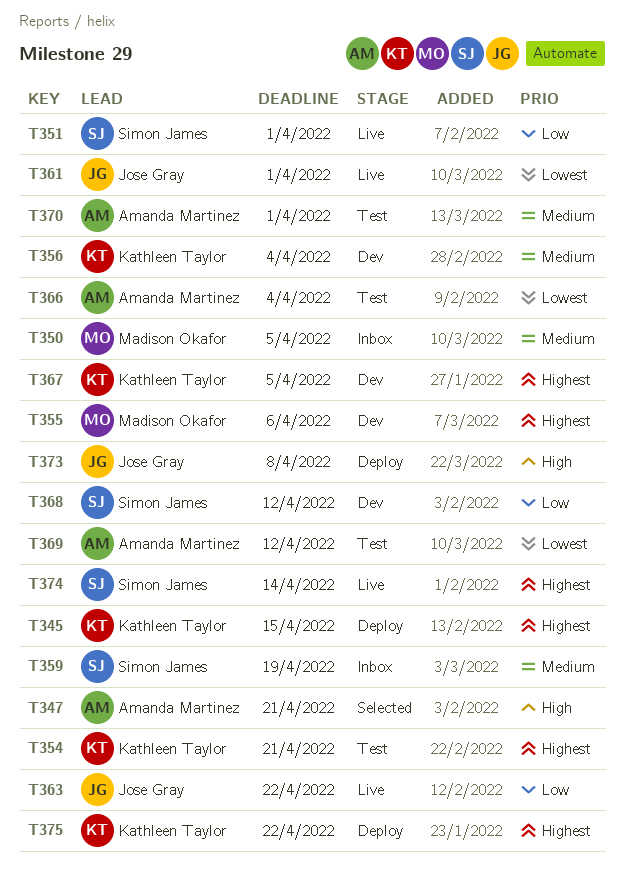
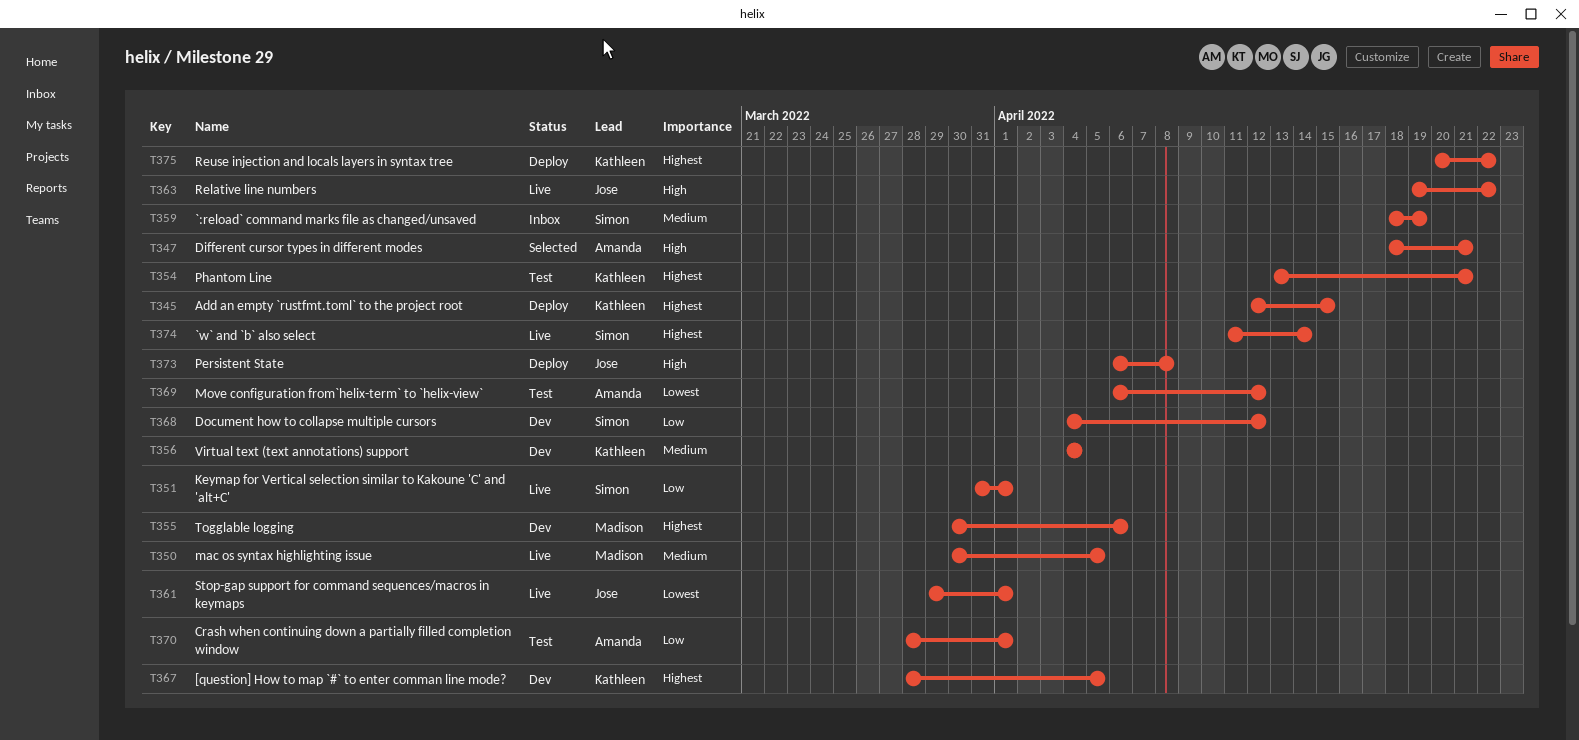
T350, status: Inbox -> Live
T363, priority: Low -> High
T366: present -> none
T370, priority: Medium -> Low

